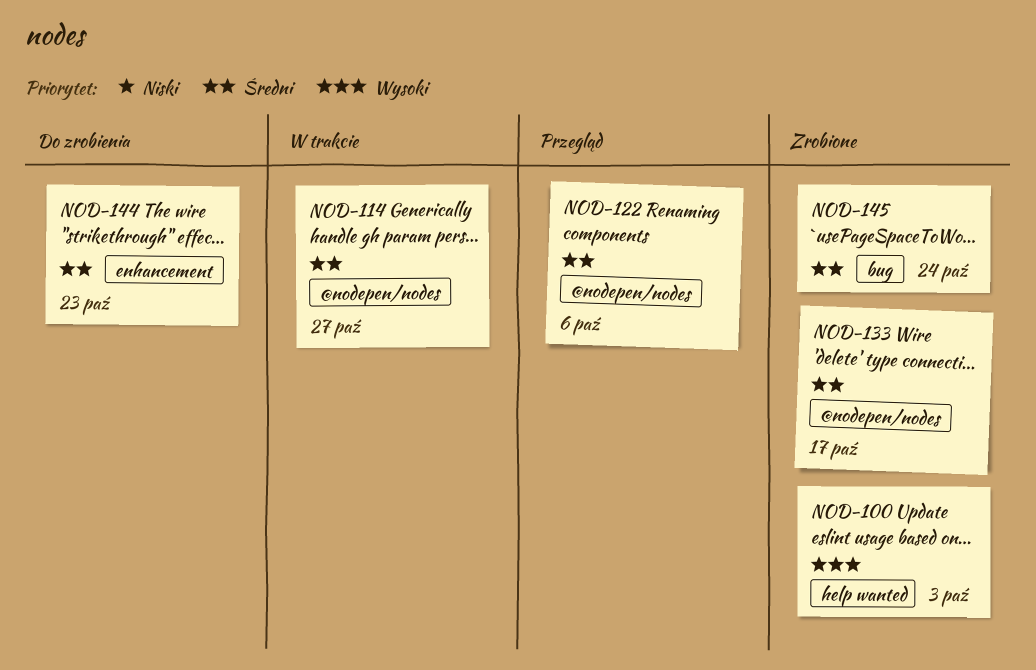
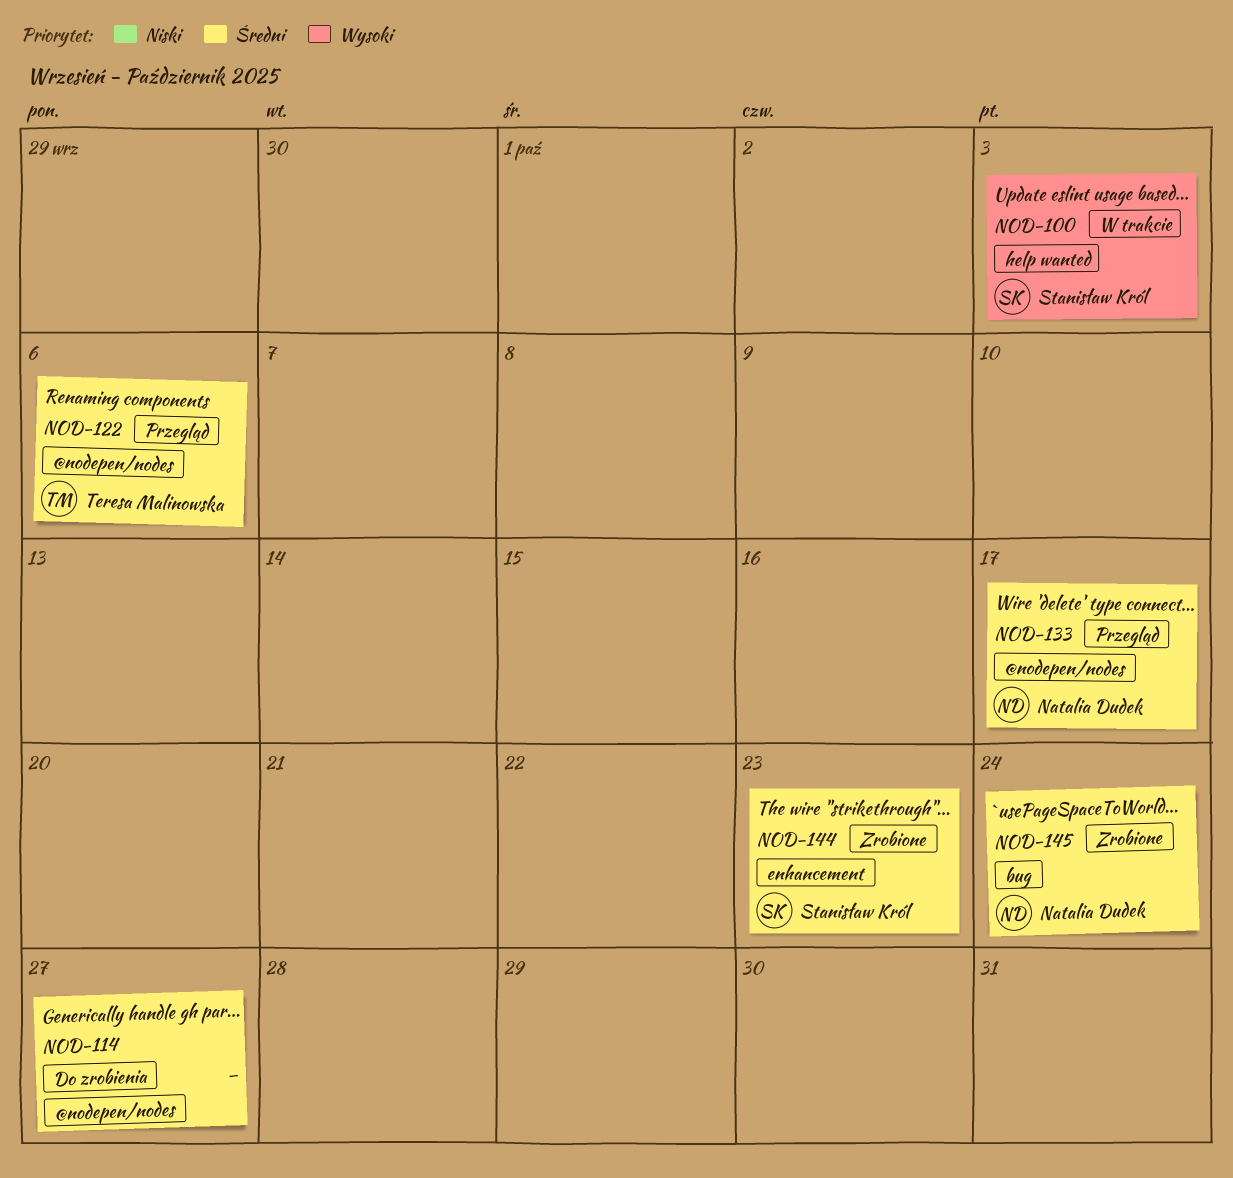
NOD-100, status: Zrobione -> W trakcie
NOD-114, status: W trakcie -> Do zrobienia
NOD-133, status: Zrobione -> Przegląd
NOD-144, status: Do zrobienia -> Zrobione

